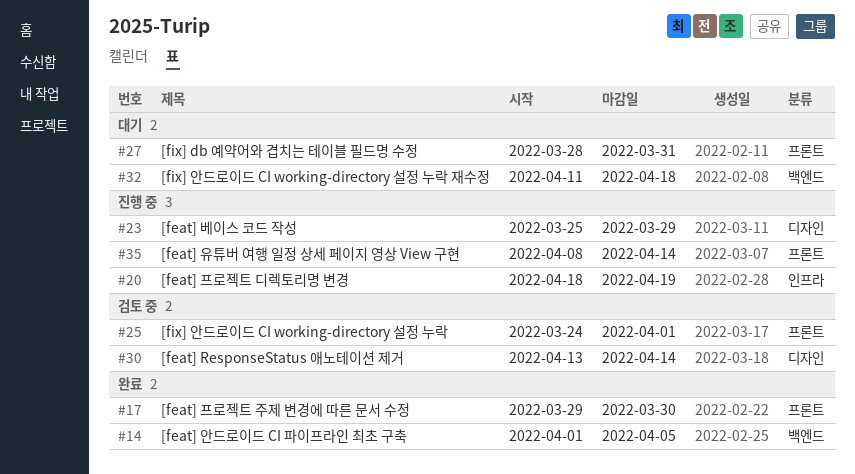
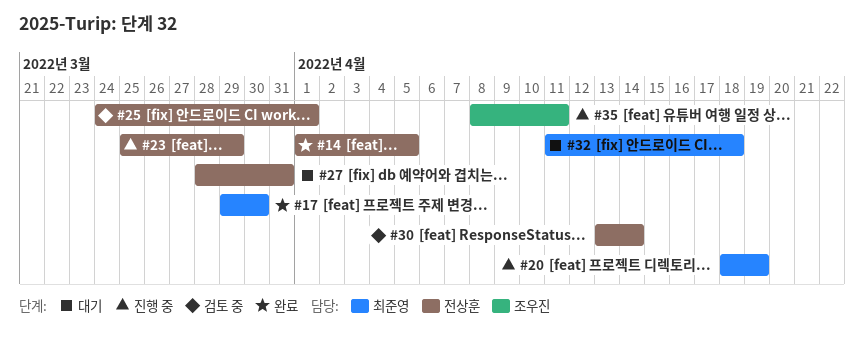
#35, due: Apr 14 -> Apr 11

